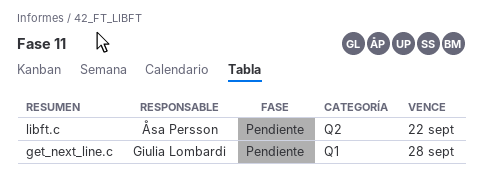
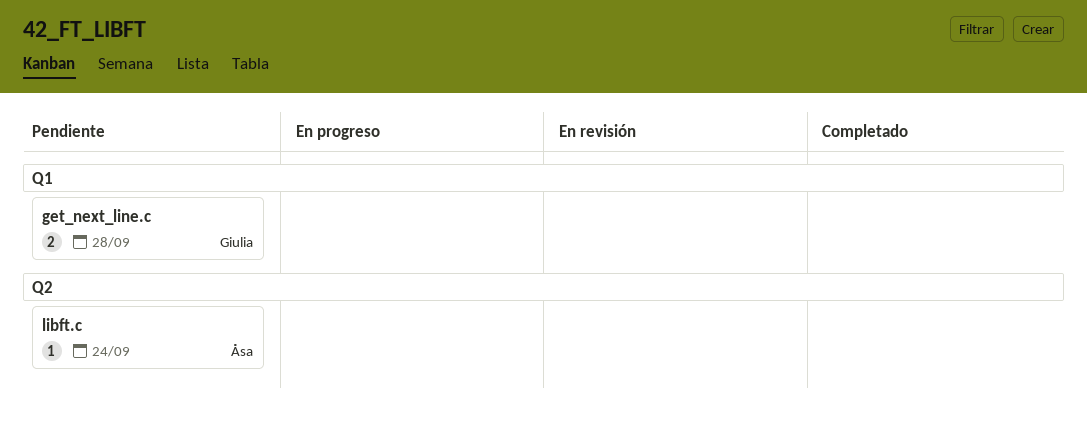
libft.c, due: Sep 22 -> Sep 24

